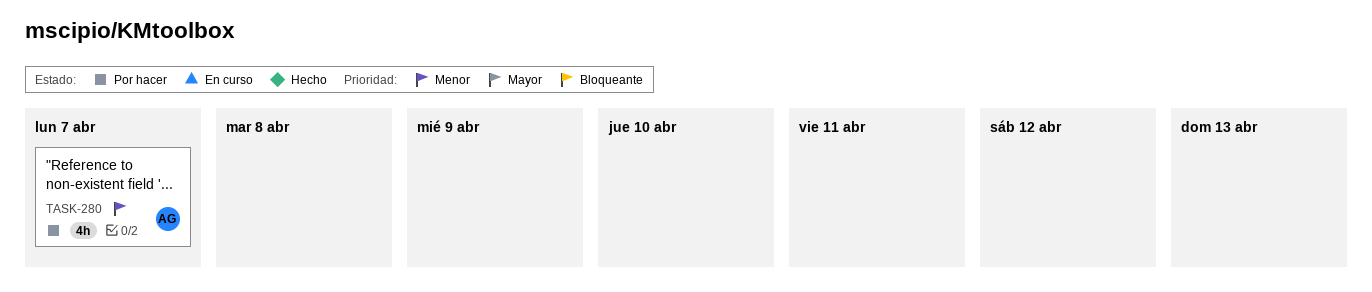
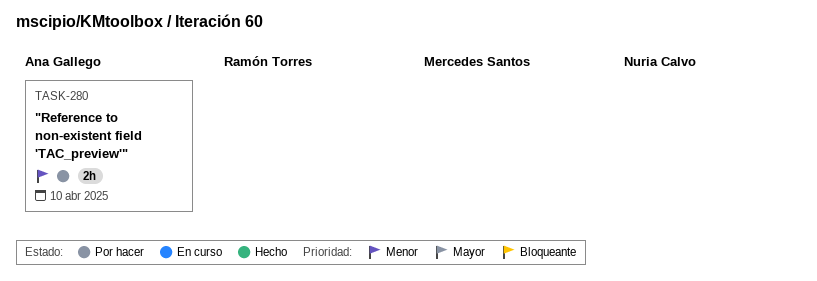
TASK-280, estimate: 4h -> 2h
TASK-280, due: Apr 7 -> Apr 10

